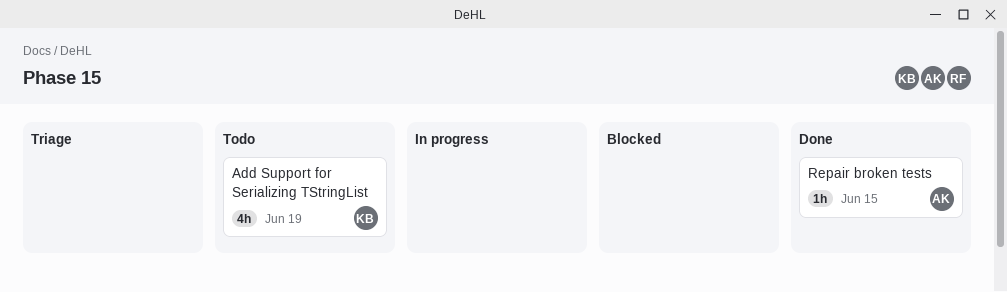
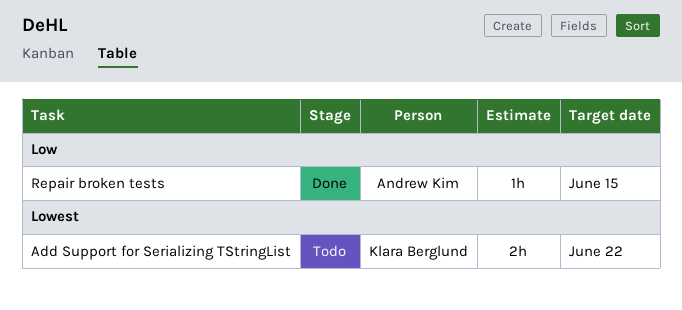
Add Support for Serializing TStringList, estimate: 4h -> 2h
Add Support for Serializing TStringList, due: Jun 19 -> Jun 22

